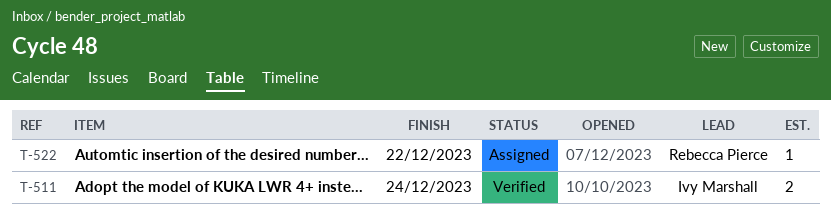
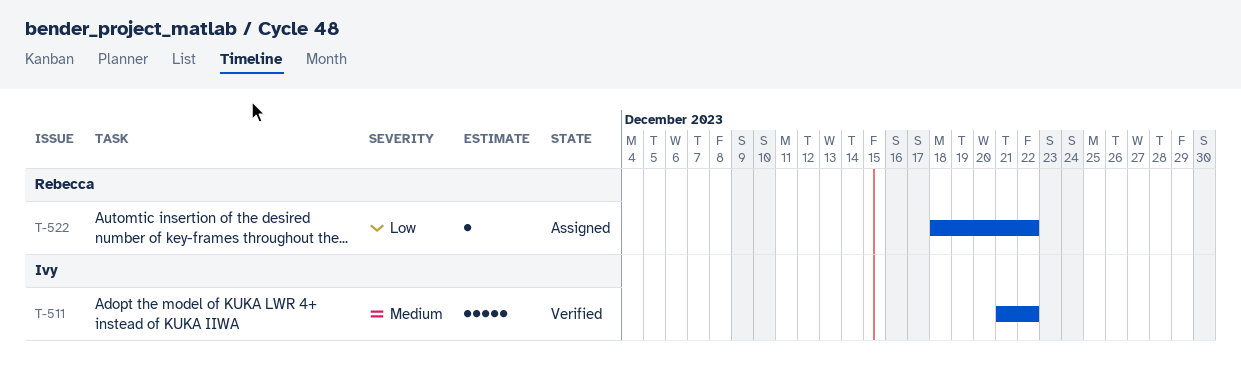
T-511, estimate: 2 -> 5
T-511, due: Dec 24 -> Dec 22

